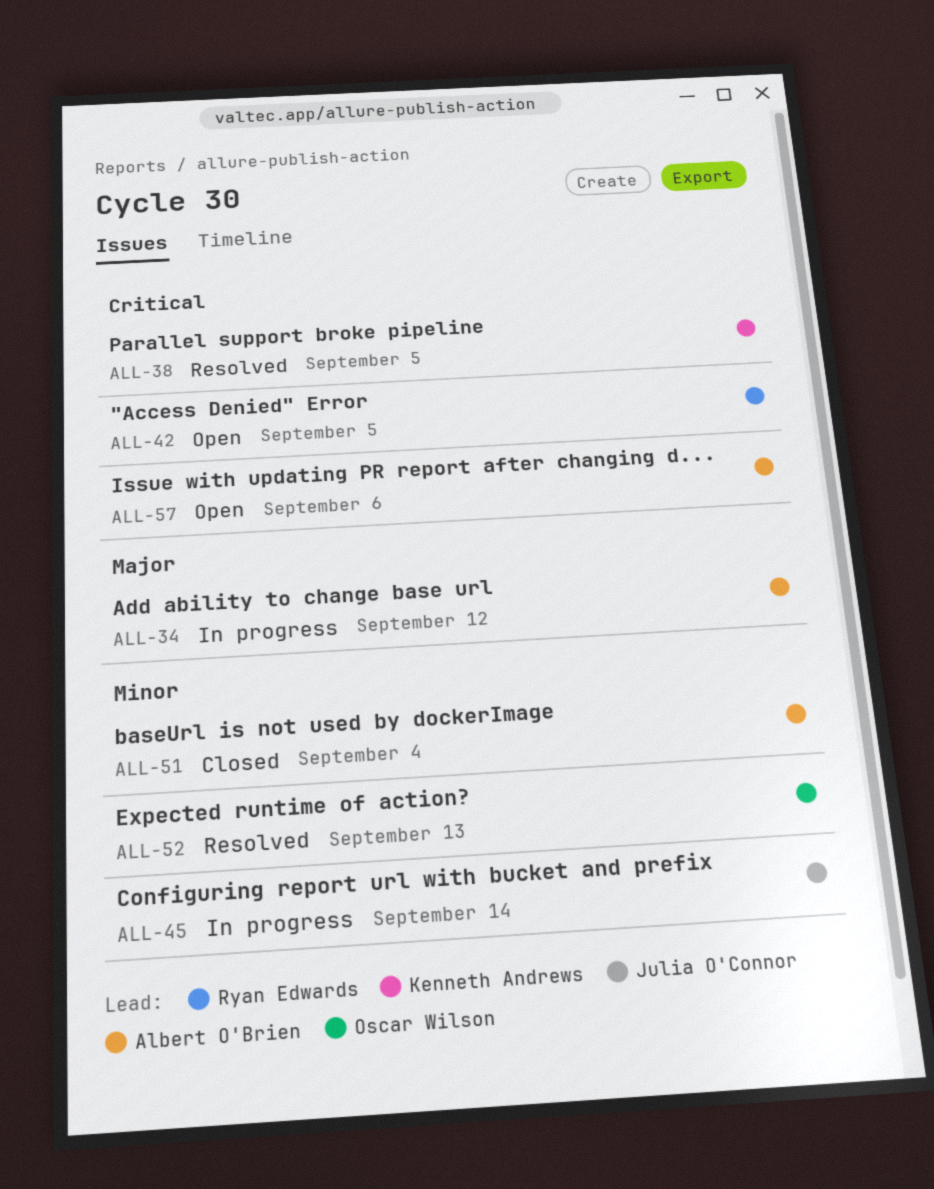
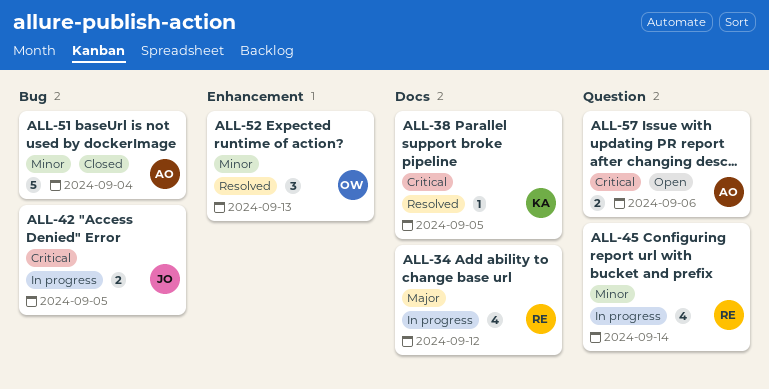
ALL-34, owner: Albert O'Brien -> Ryan Edwards
ALL-42, status: Open -> In progress
ALL-42, owner: Ryan Edwards -> Julia O'Connor
ALL-45, owner: Julia O'Connor -> Ryan Edwards

